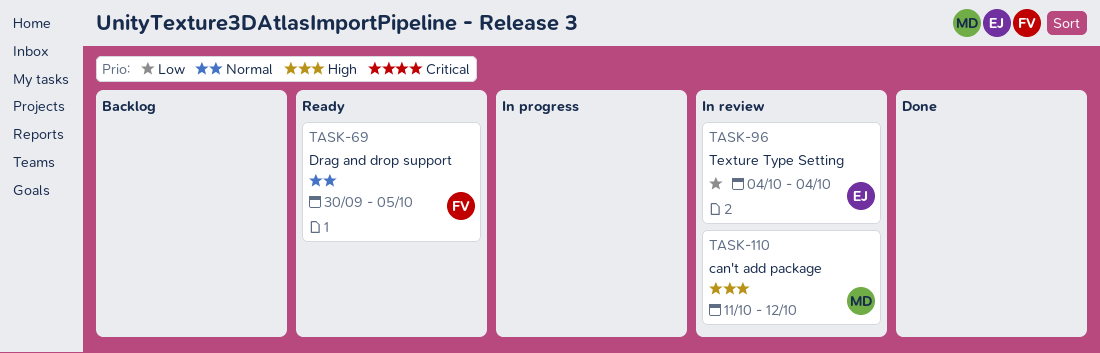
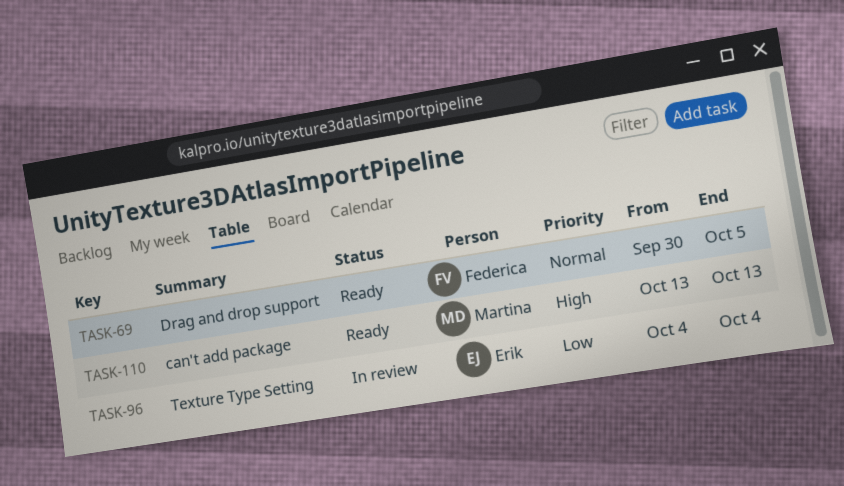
TASK-110, status: In review -> Ready
TASK-110, start: Oct 11 -> Oct 13
TASK-110, due: Oct 12 -> Oct 13

